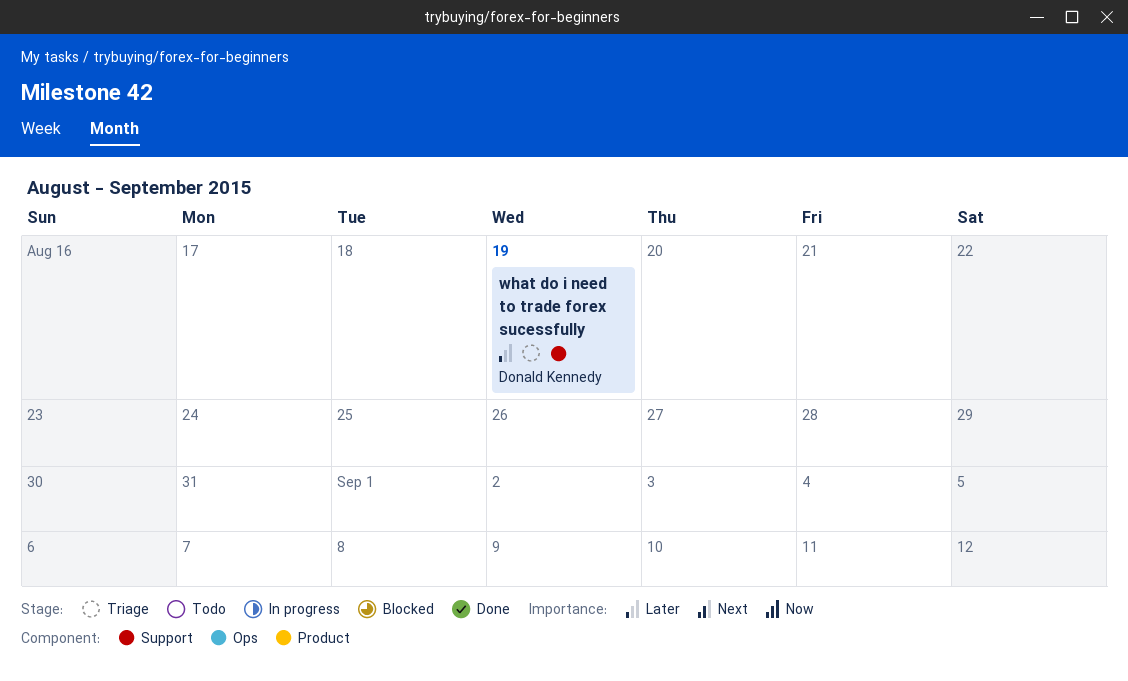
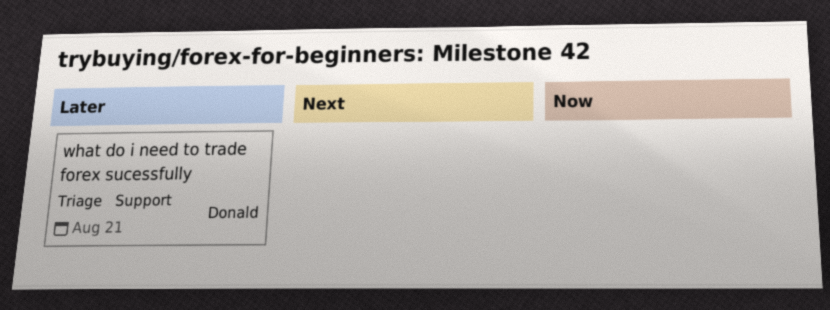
what do i need to trade forex sucessfully, due: Aug 19 -> Aug 21

